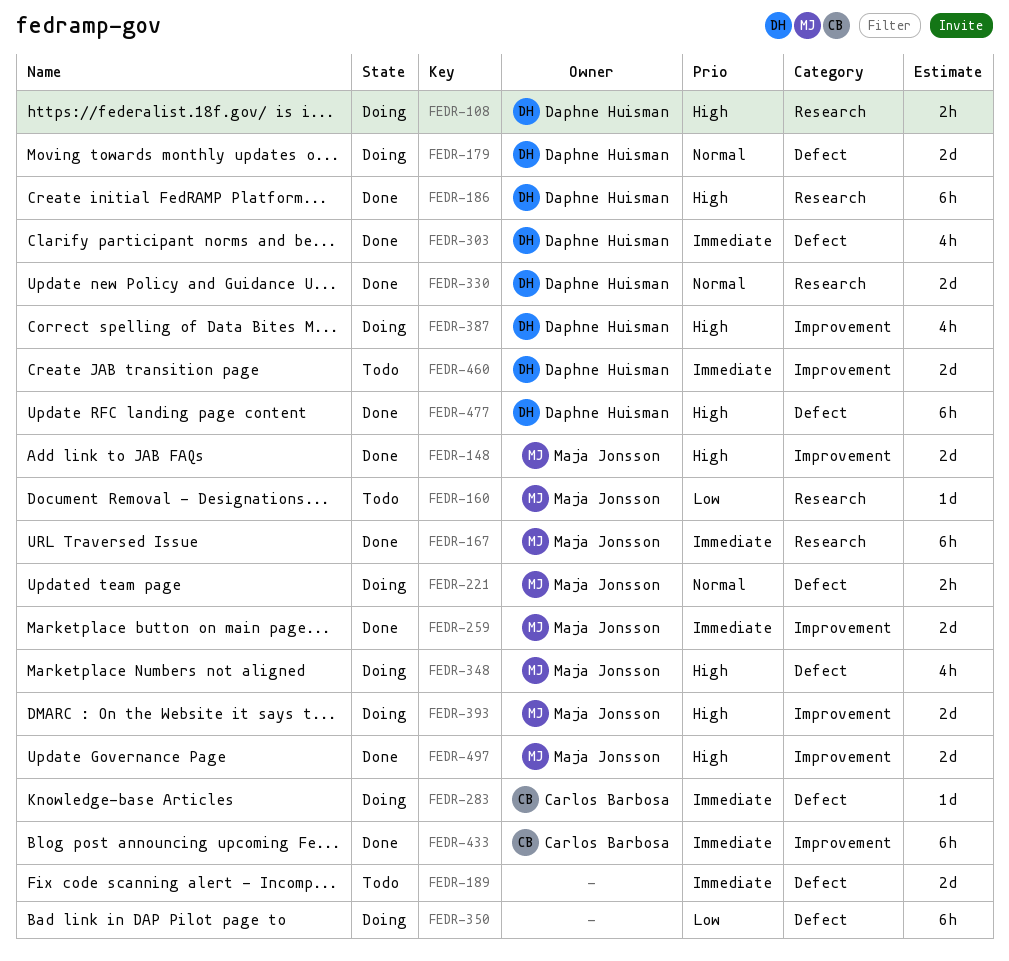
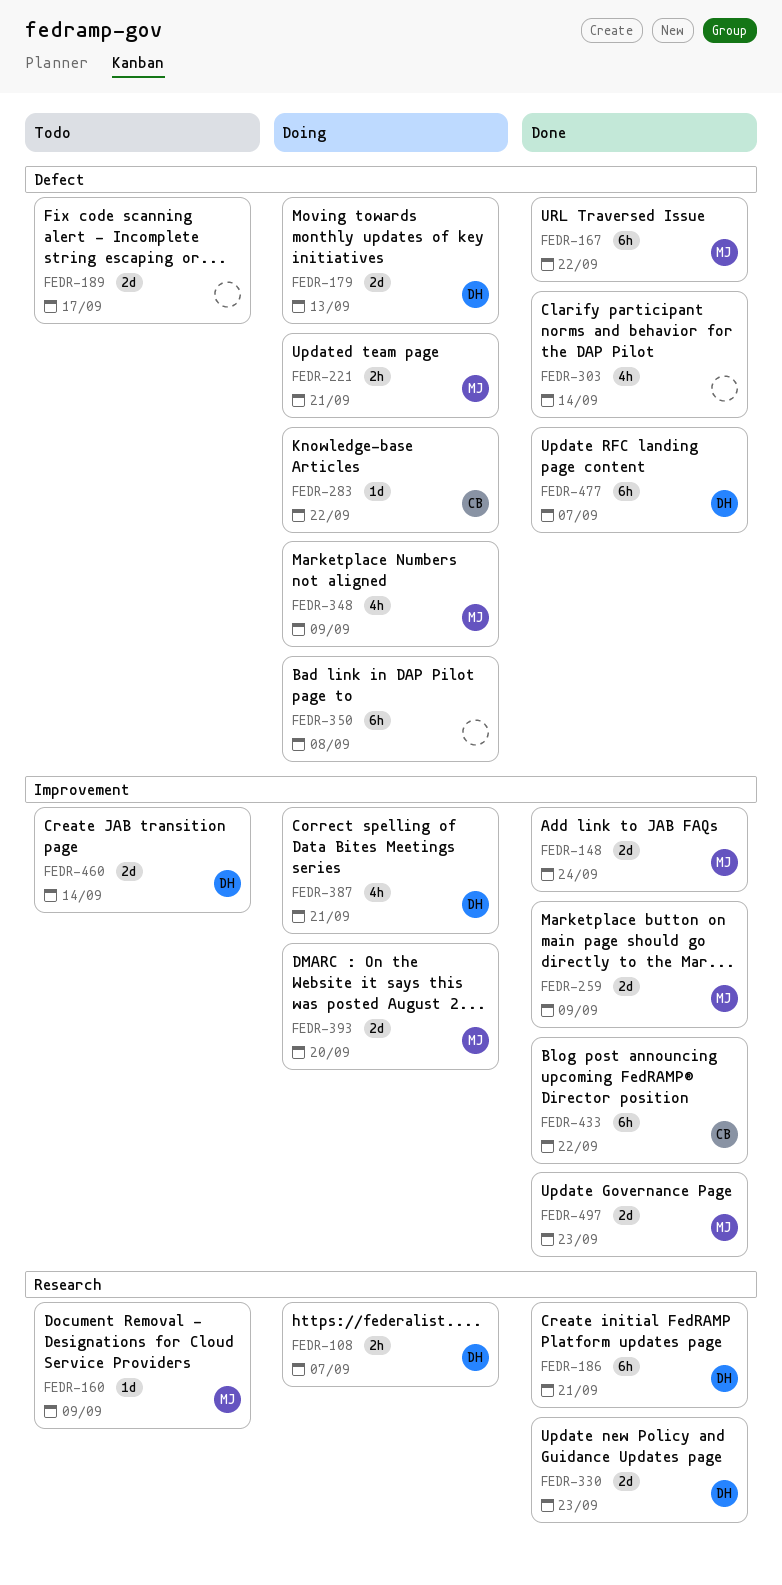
FEDR-167, label: Research -> Defect
FEDR-303, owner: Daphne Huisman -> none

